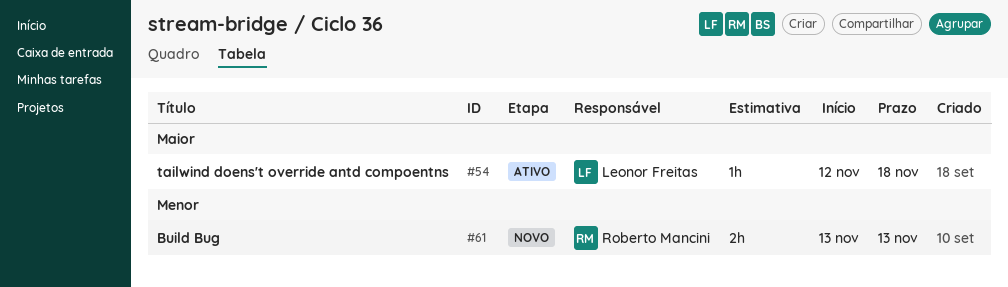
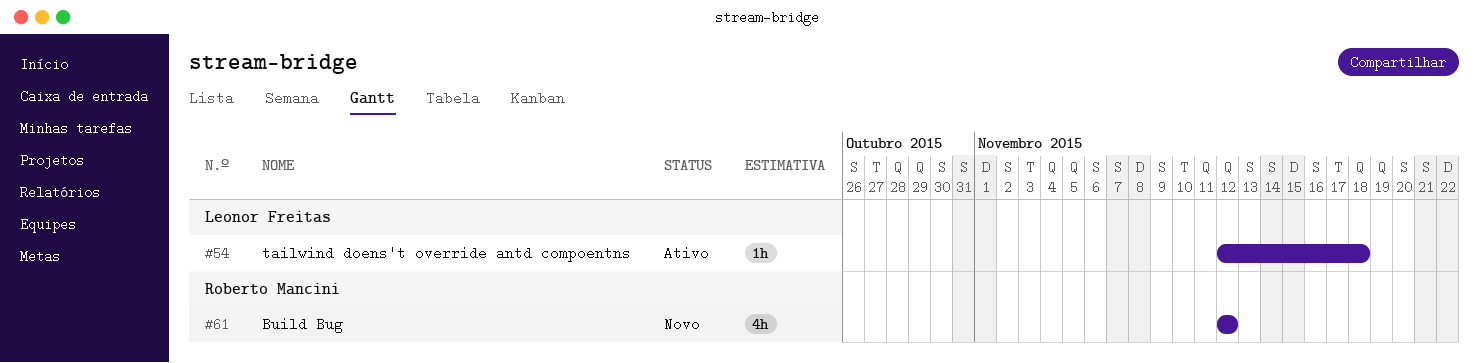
#61, estimate: 2h -> 4h
#61, start: Nov 13 -> Nov 12
#61, due: Nov 13 -> Nov 12

